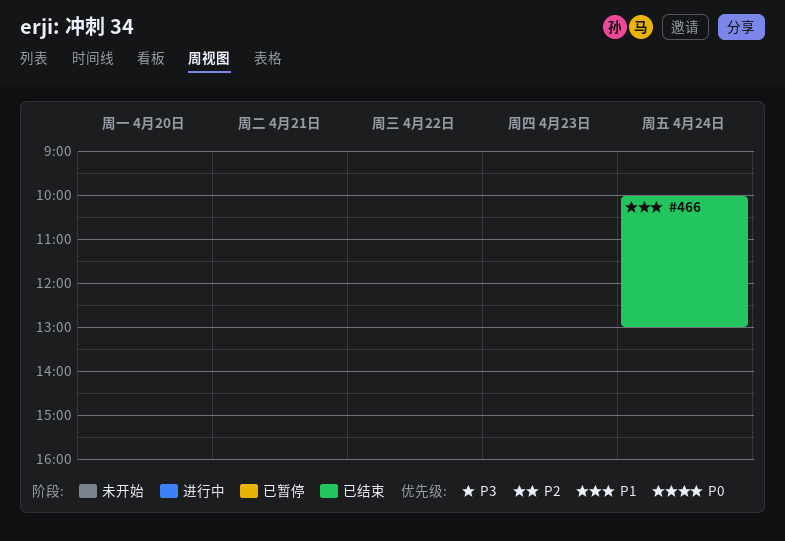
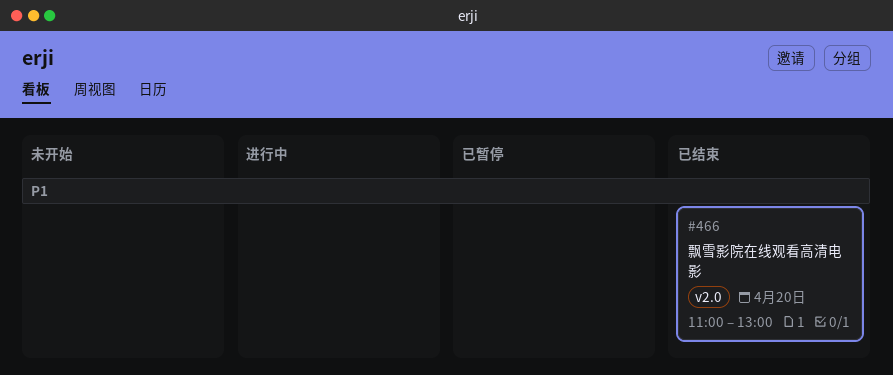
#466, day: Apr 24 -> Apr 20
#466, begins: 10:00 -> 11:00

